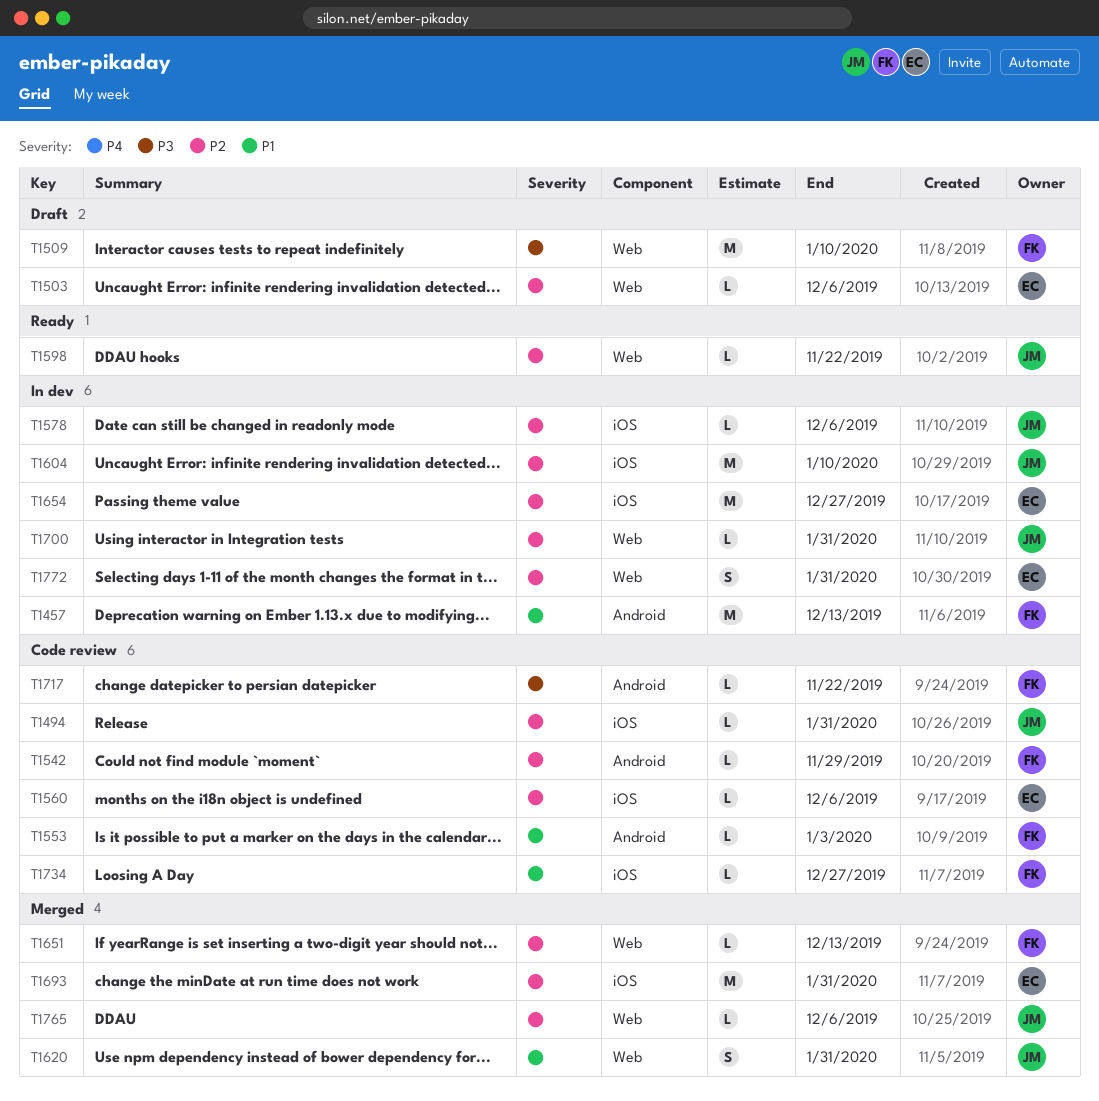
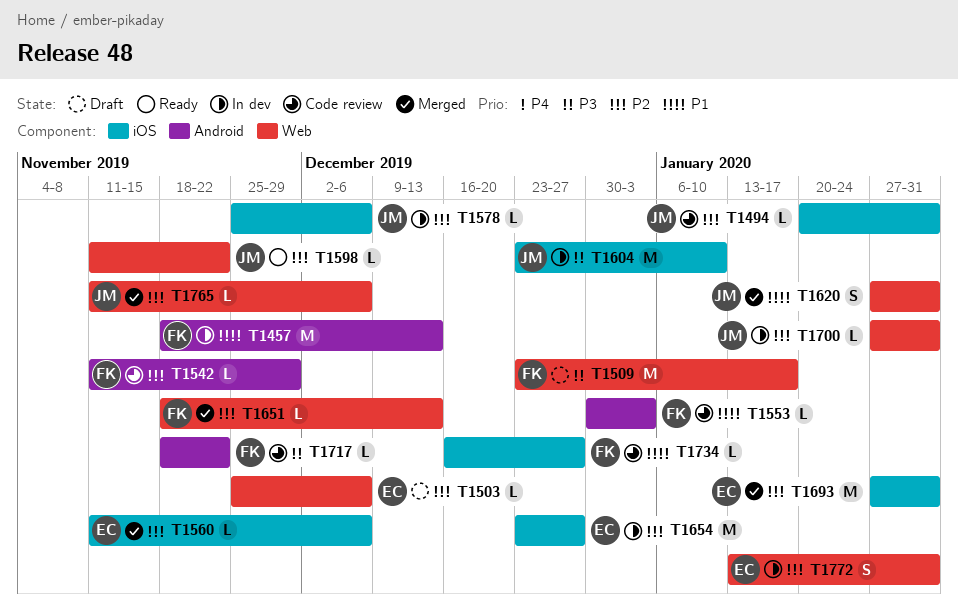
T1509, due: Jan 10 -> Jan 17
T1560, status: Code review -> Merged
T1604, priority: P2 -> P3

